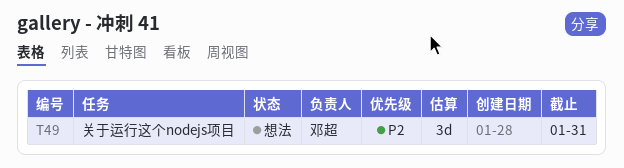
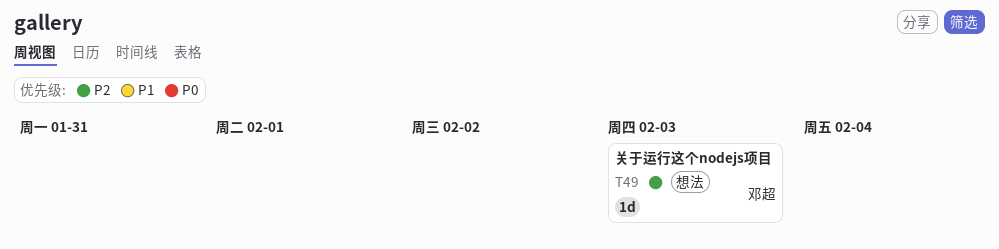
T49, estimate: 3d -> 1d
T49, due: Jan 31 -> Feb 3

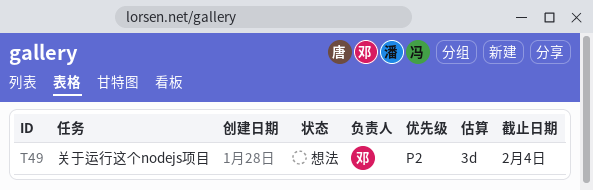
T49, estimate: 1d -> 3d
T49, due: Feb 3 -> Feb 4

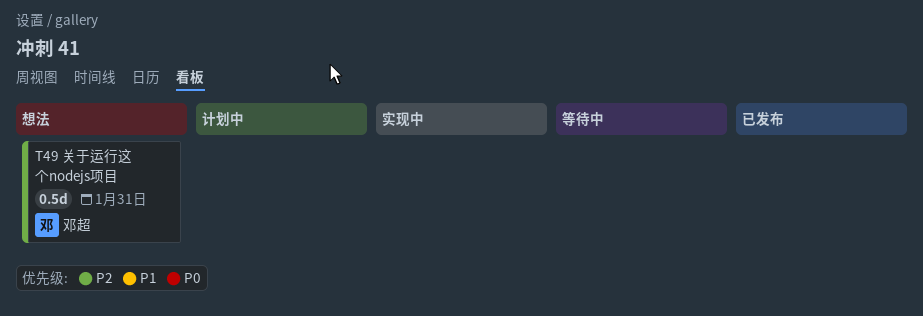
T49, estimate: 3d -> 0.5d
T49, due: Feb 4 -> Jan 31

